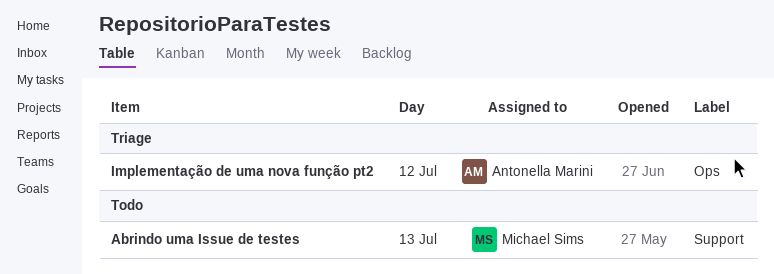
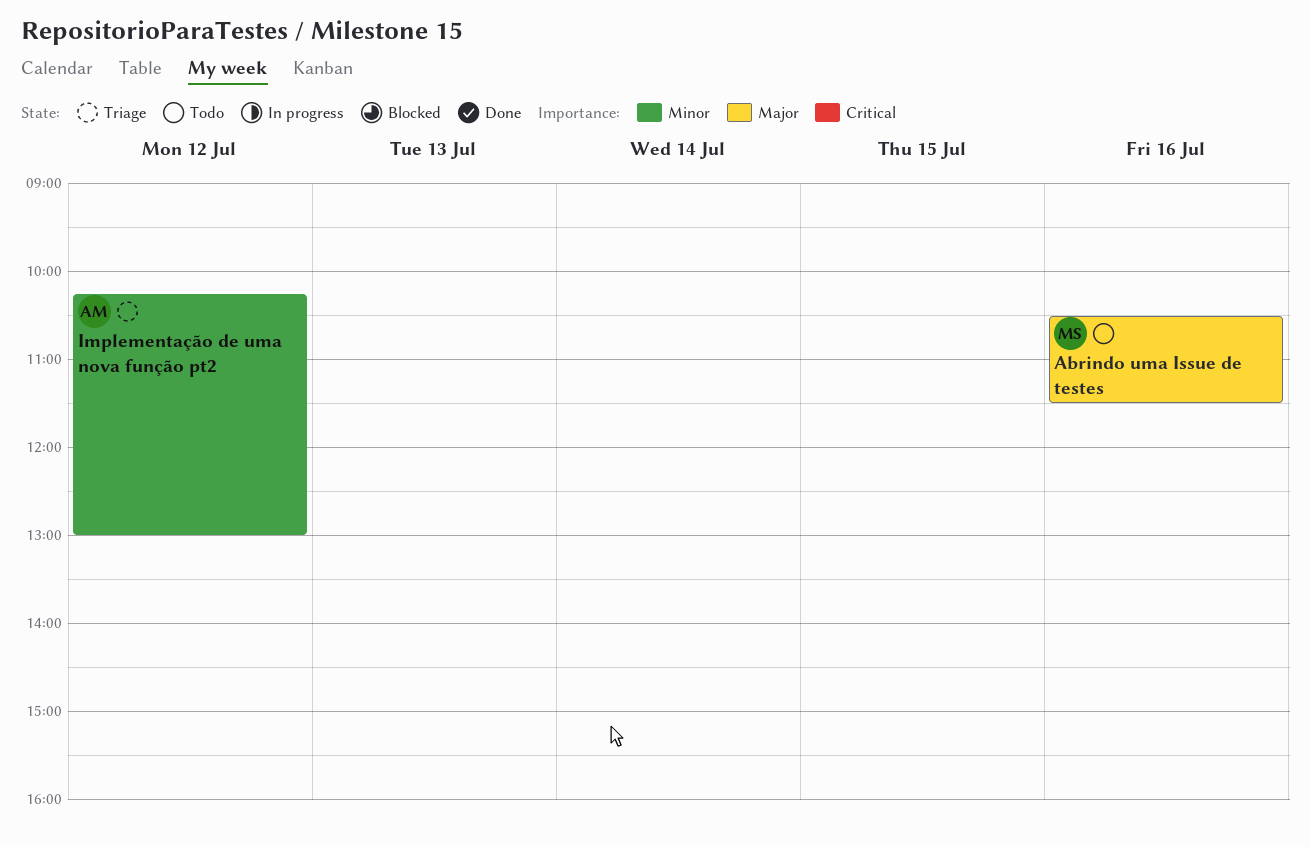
Abrindo uma Issue de testes, day: Jul 13 -> Jul 16

